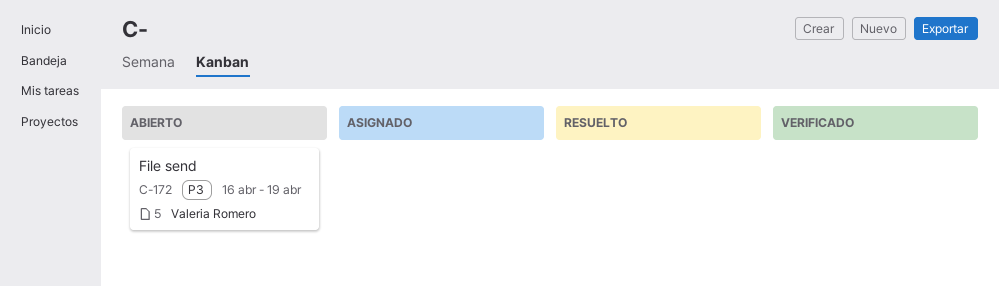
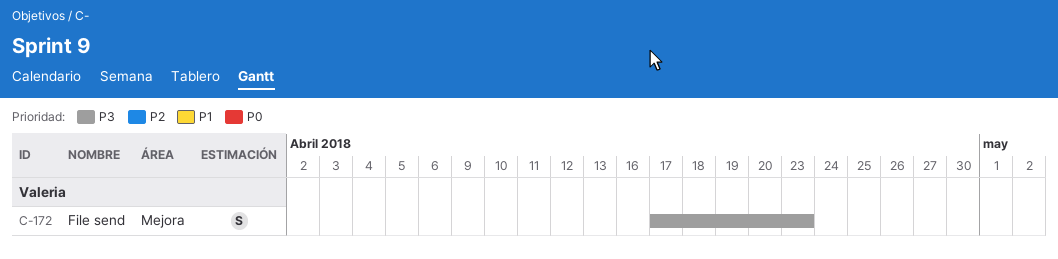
C-172, start: Apr 16 -> Apr 17
C-172, due: Apr 19 -> Apr 23

